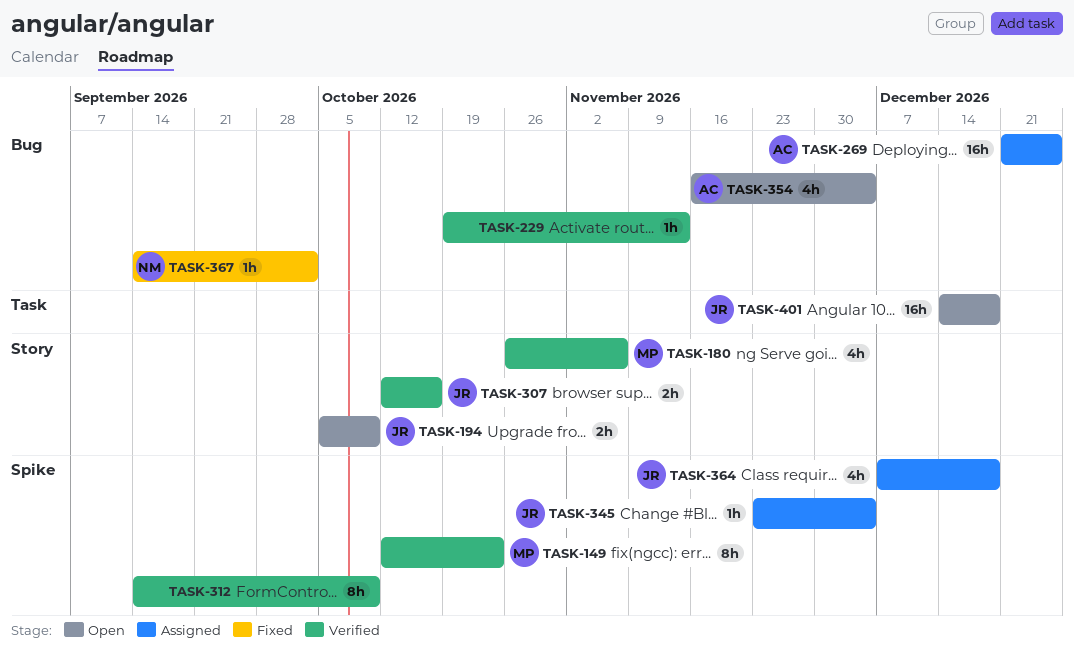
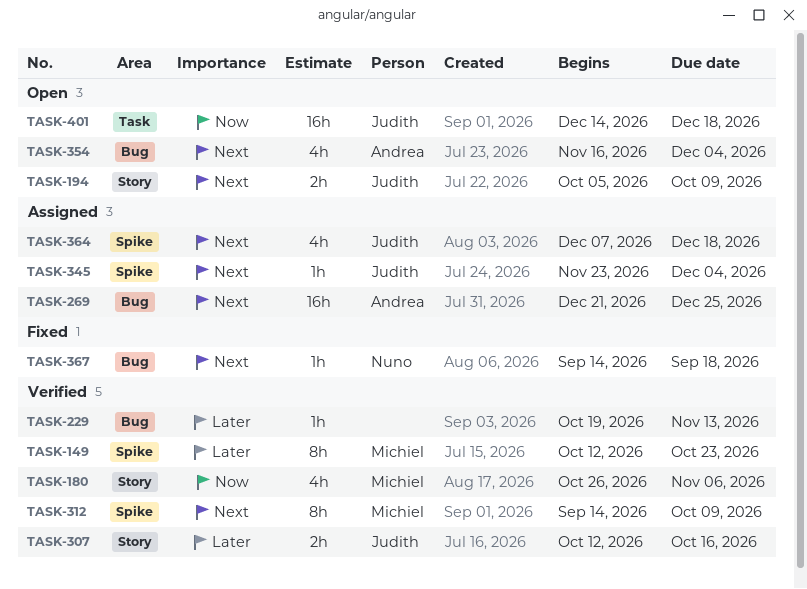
TASK-312, owner: none -> Michiel
TASK-367, due: Oct 2 -> Sep 18

